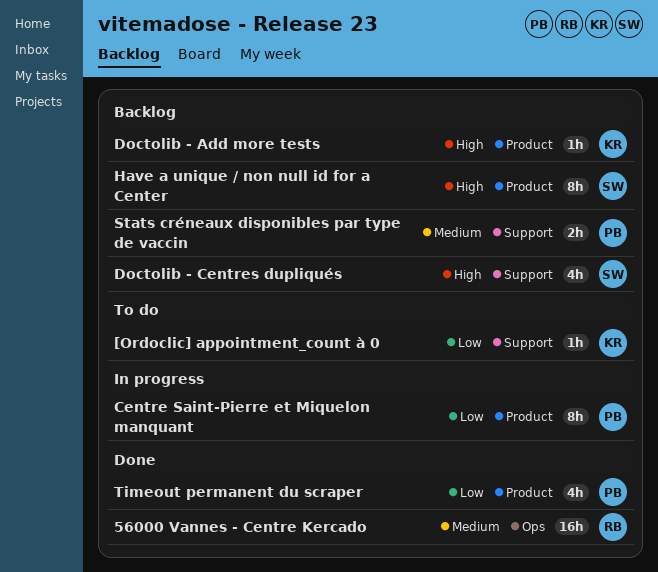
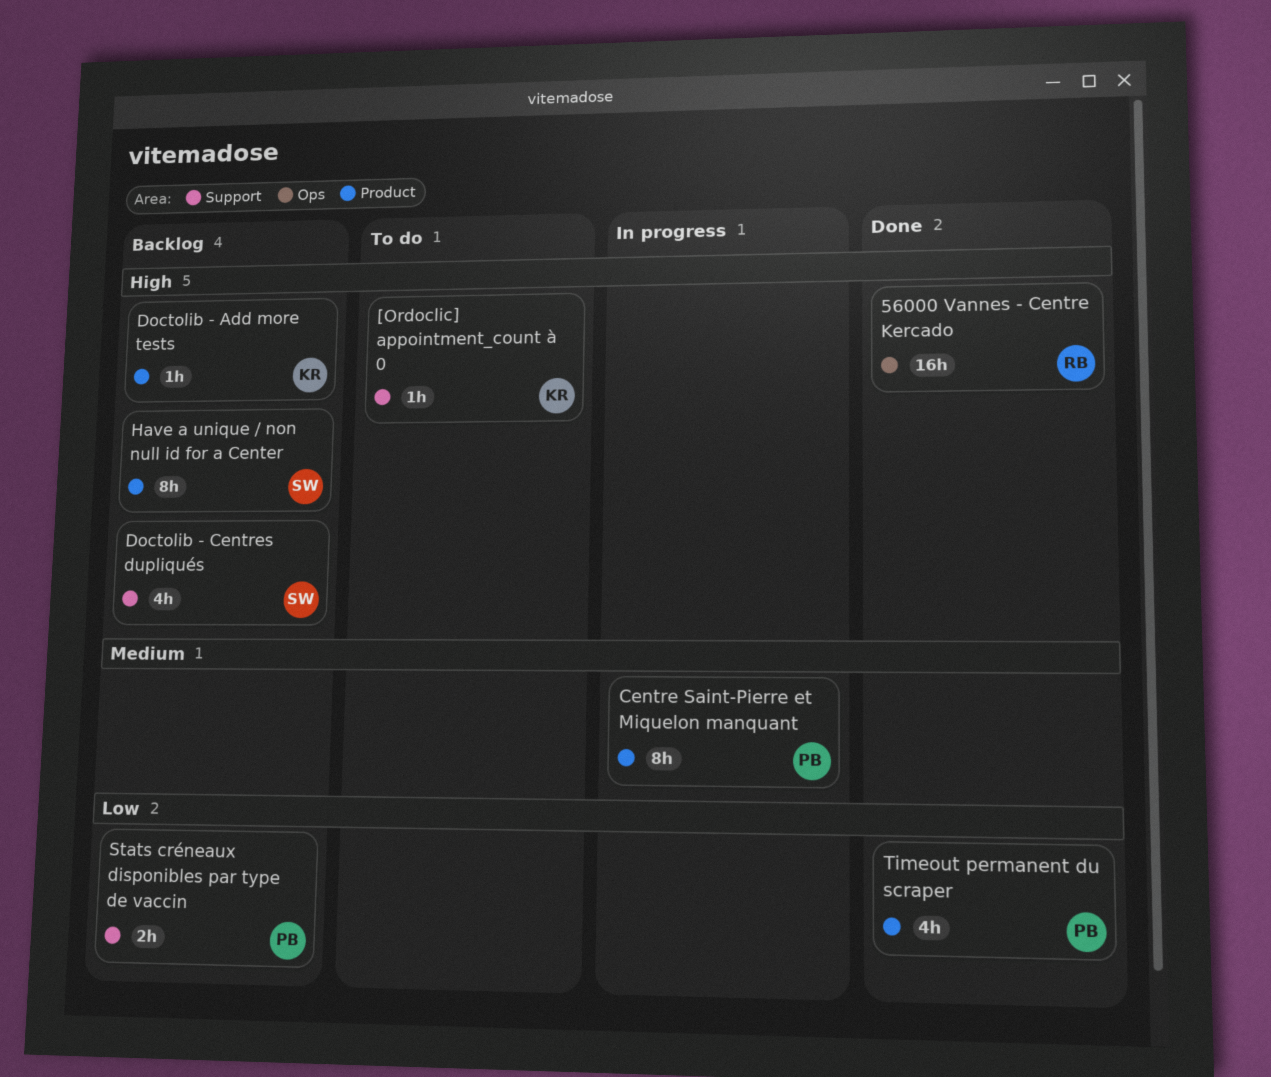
56000 Vannes - Centre Kercado, priority: Medium -> High
[Ordoclic] appointment_count à 0, priority: Low -> High
Centre Saint-Pierre et Miquelon manquant, priority: Low -> Medium
Stats créneaux disponibles par type de vaccin, priority: Medium -> Low

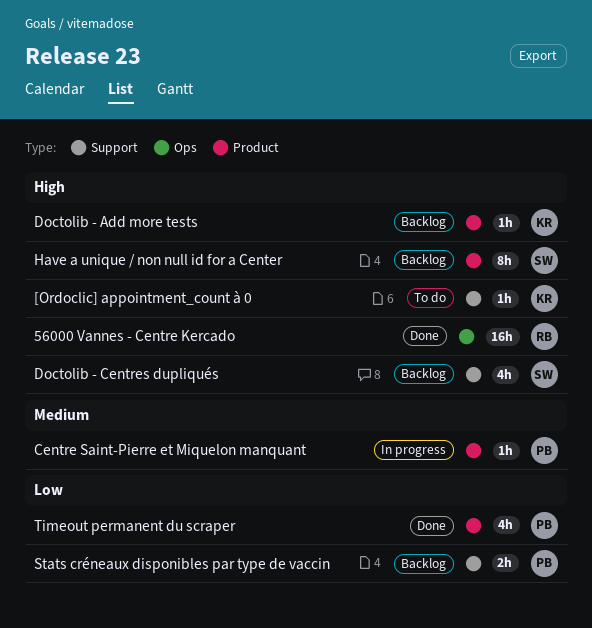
Centre Saint-Pierre et Miquelon manquant, estimate: 8h -> 1h

